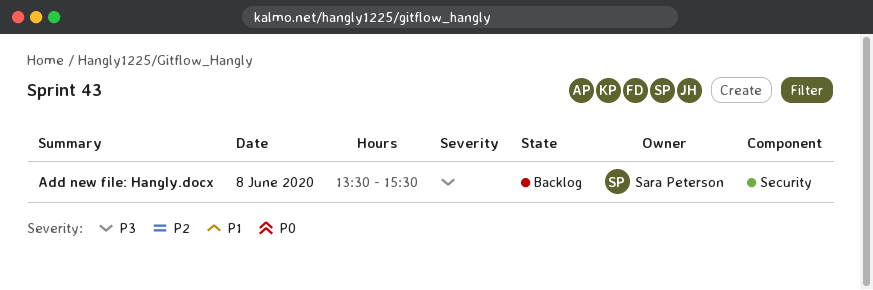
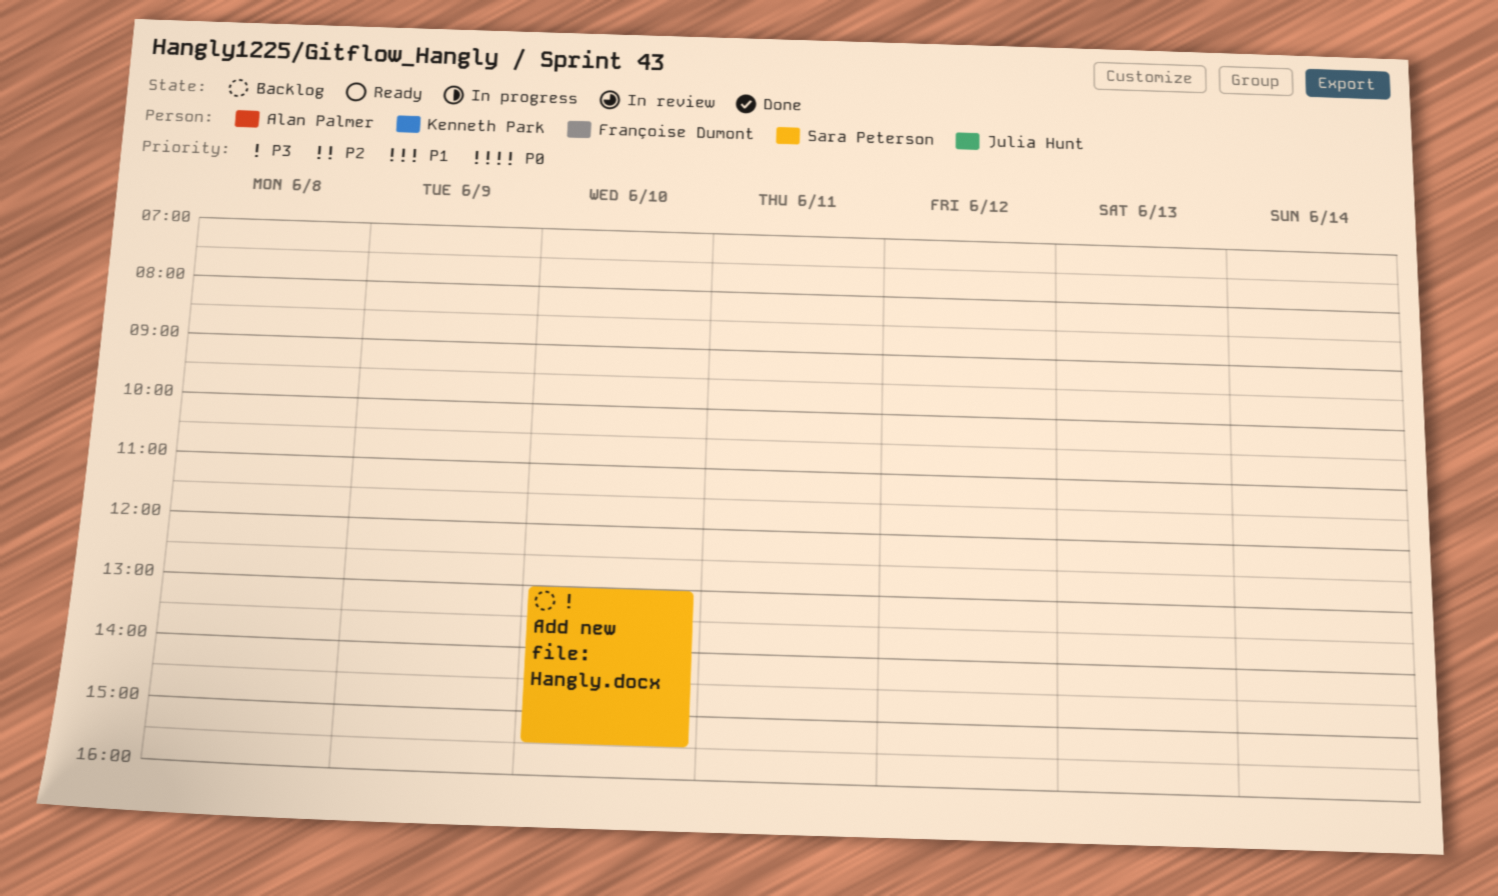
Add new file: Hangly.docx, day: Jun 8 -> Jun 10
Add new file: Hangly.docx, begins: 13:30 -> 13:00

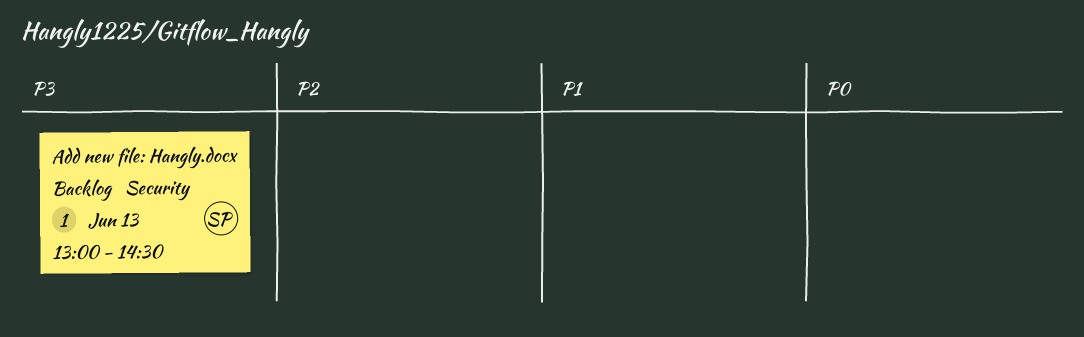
Add new file: Hangly.docx, day: Jun 10 -> Jun 13
Add new file: Hangly.docx, ends: 15:30 -> 14:30

